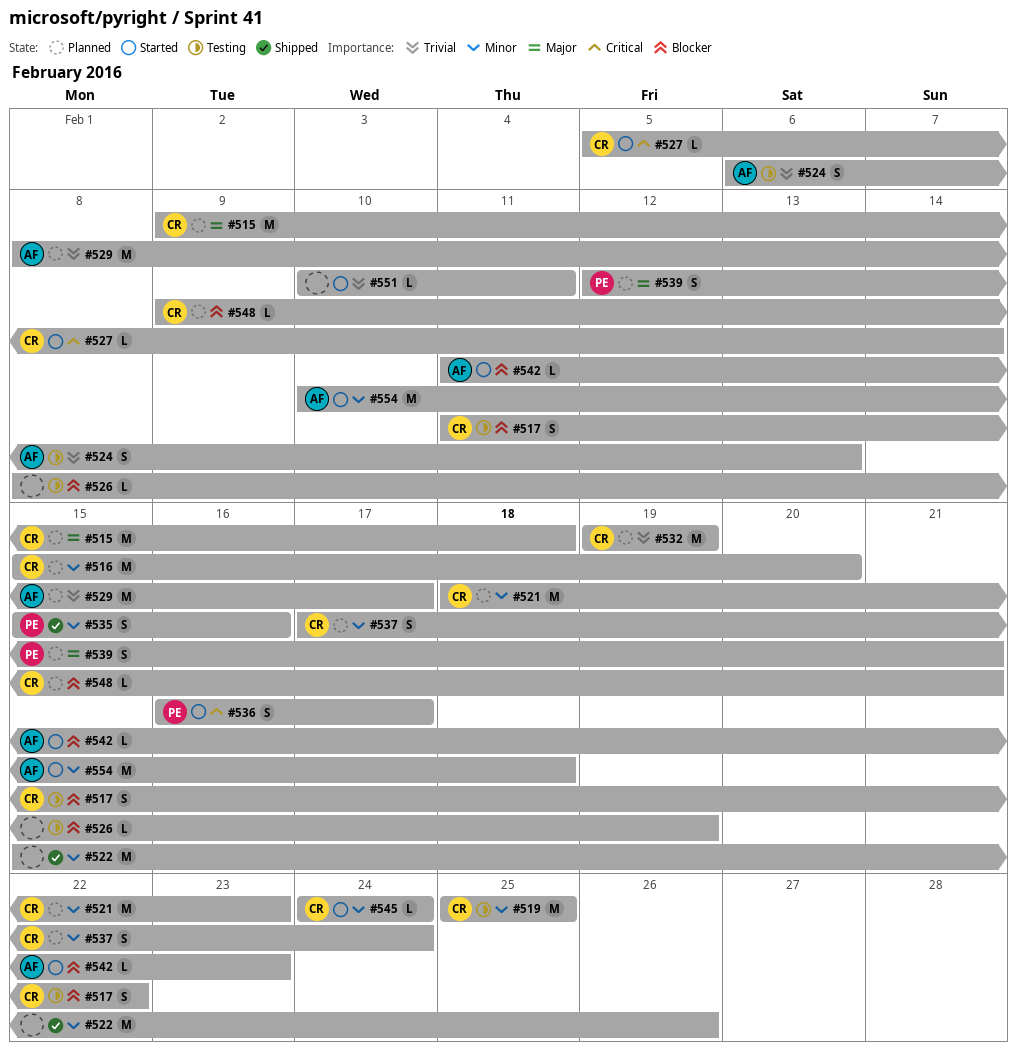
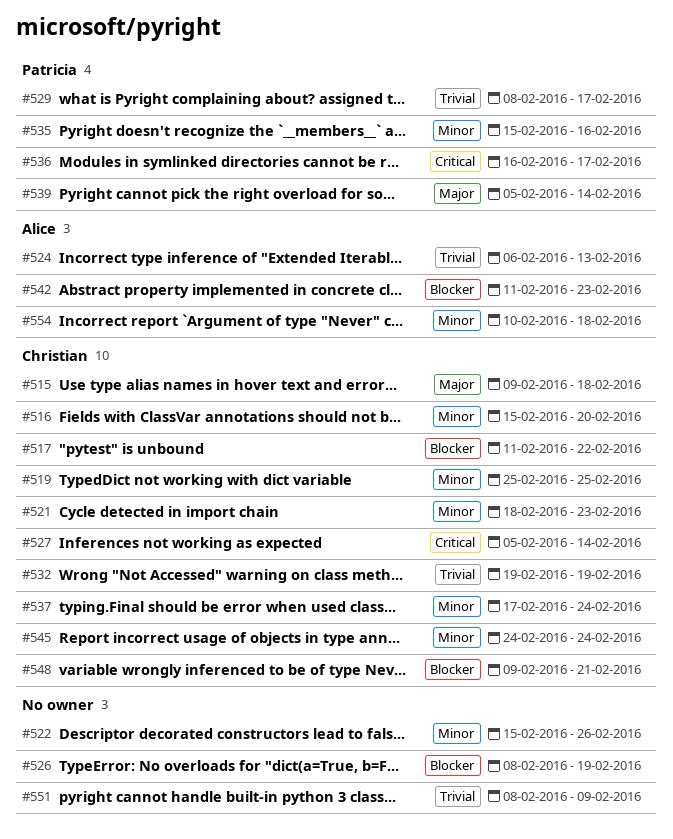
#529, owner: Alice -> Patricia
#539, start: Feb 12 -> Feb 5
#539, due: Feb 21 -> Feb 14
#551, start: Feb 10 -> Feb 8
#551, due: Feb 11 -> Feb 9

